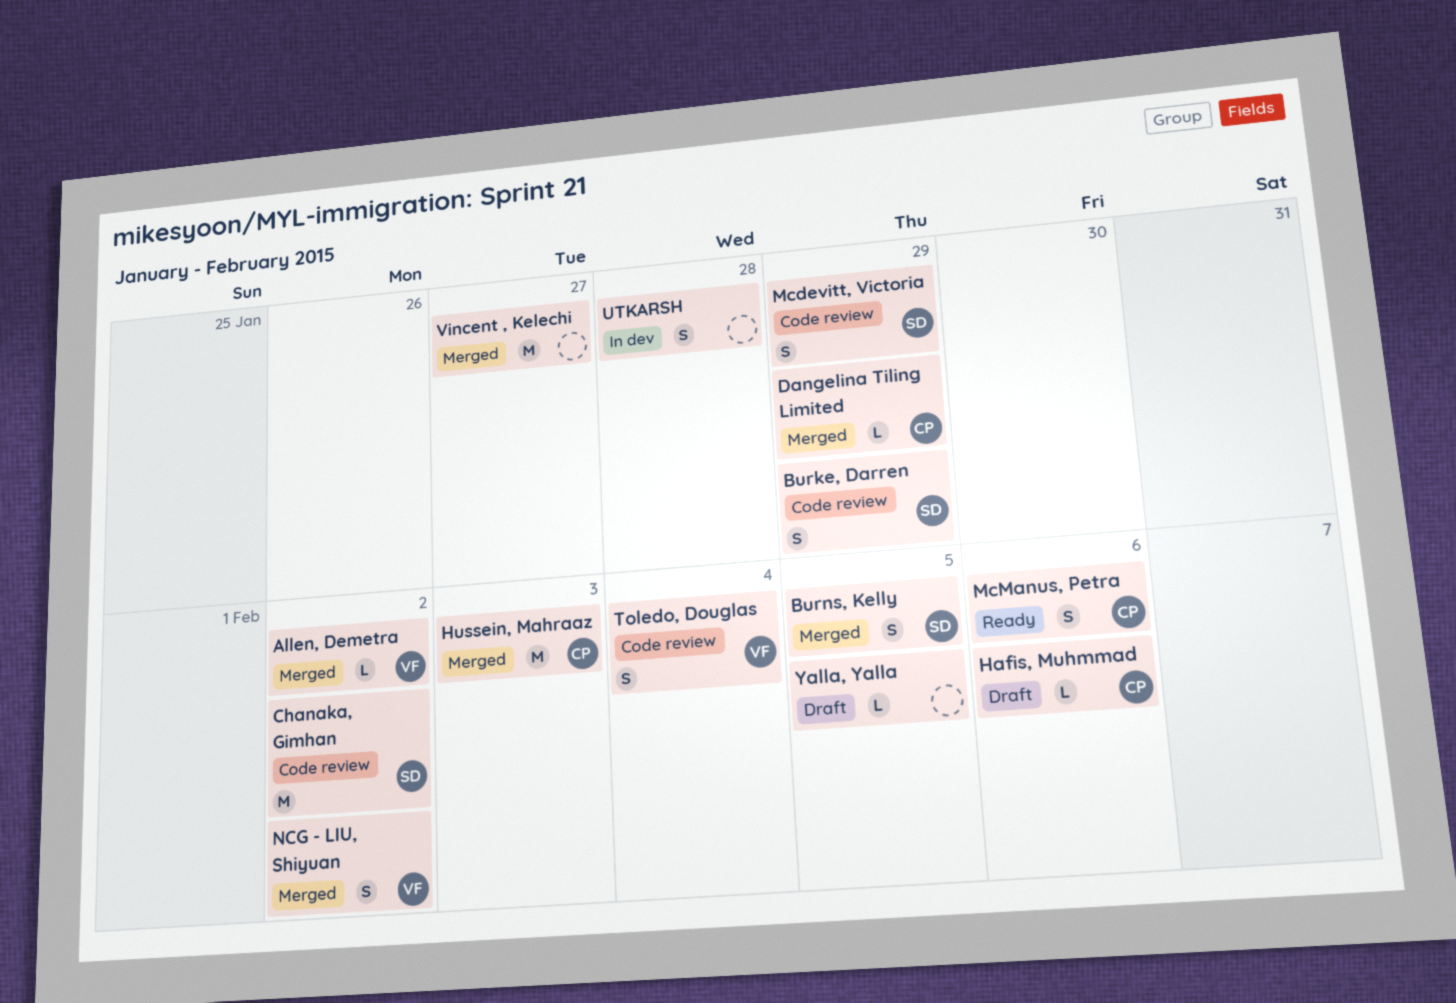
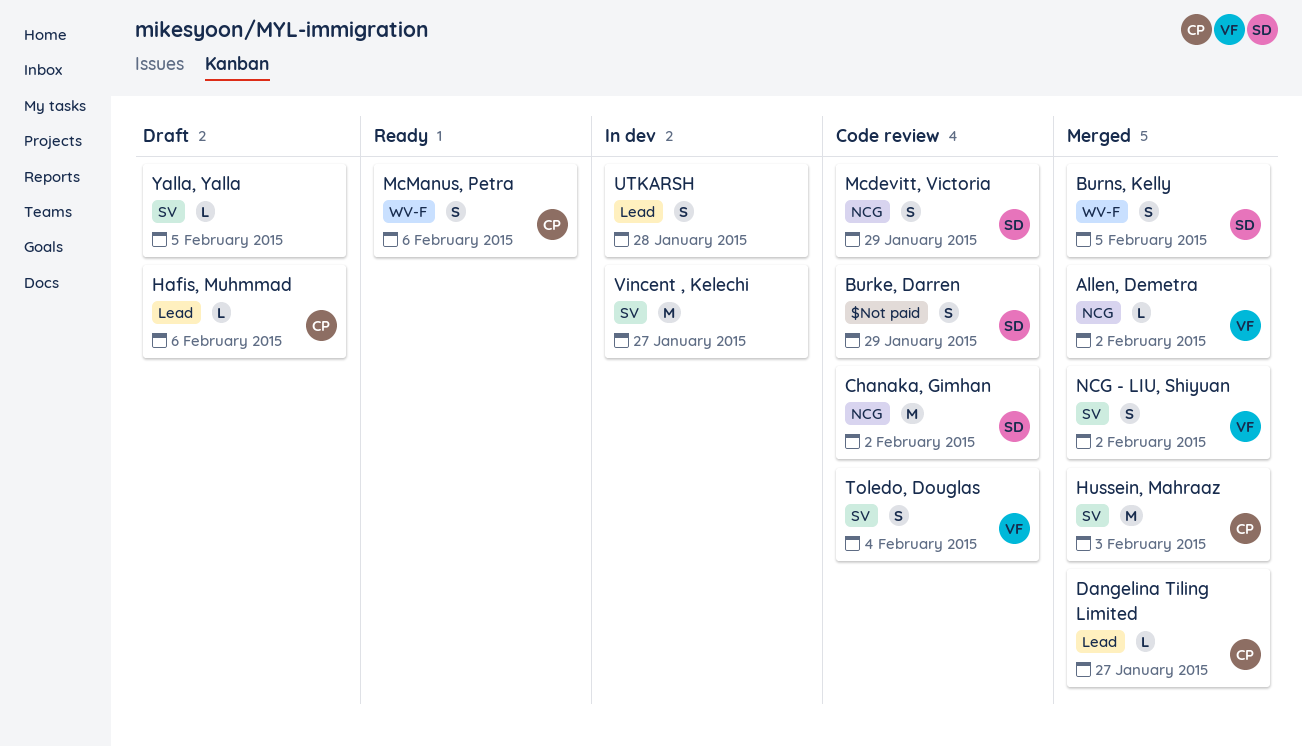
Dangelina Tiling Limited, due: Jan 29 -> Jan 27
Vincent , Kelechi, status: Merged -> In dev

